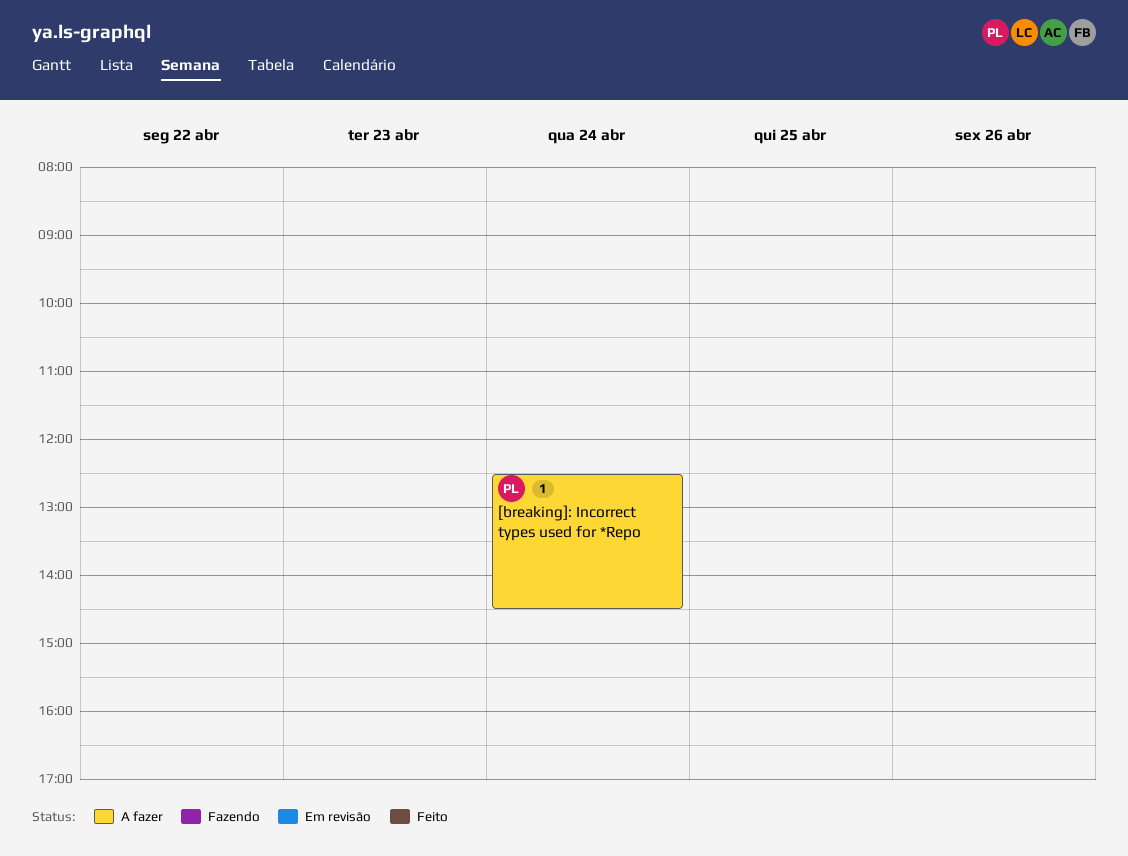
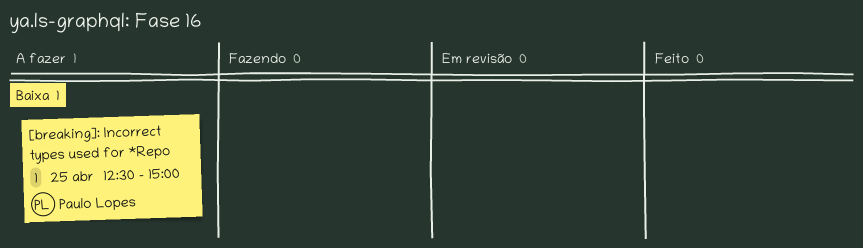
[breaking]: Incorrect types used for *Repo, day: Apr 24 -> Apr 25
[breaking]: Incorrect types used for *Repo, ends: 14:30 -> 15:00

